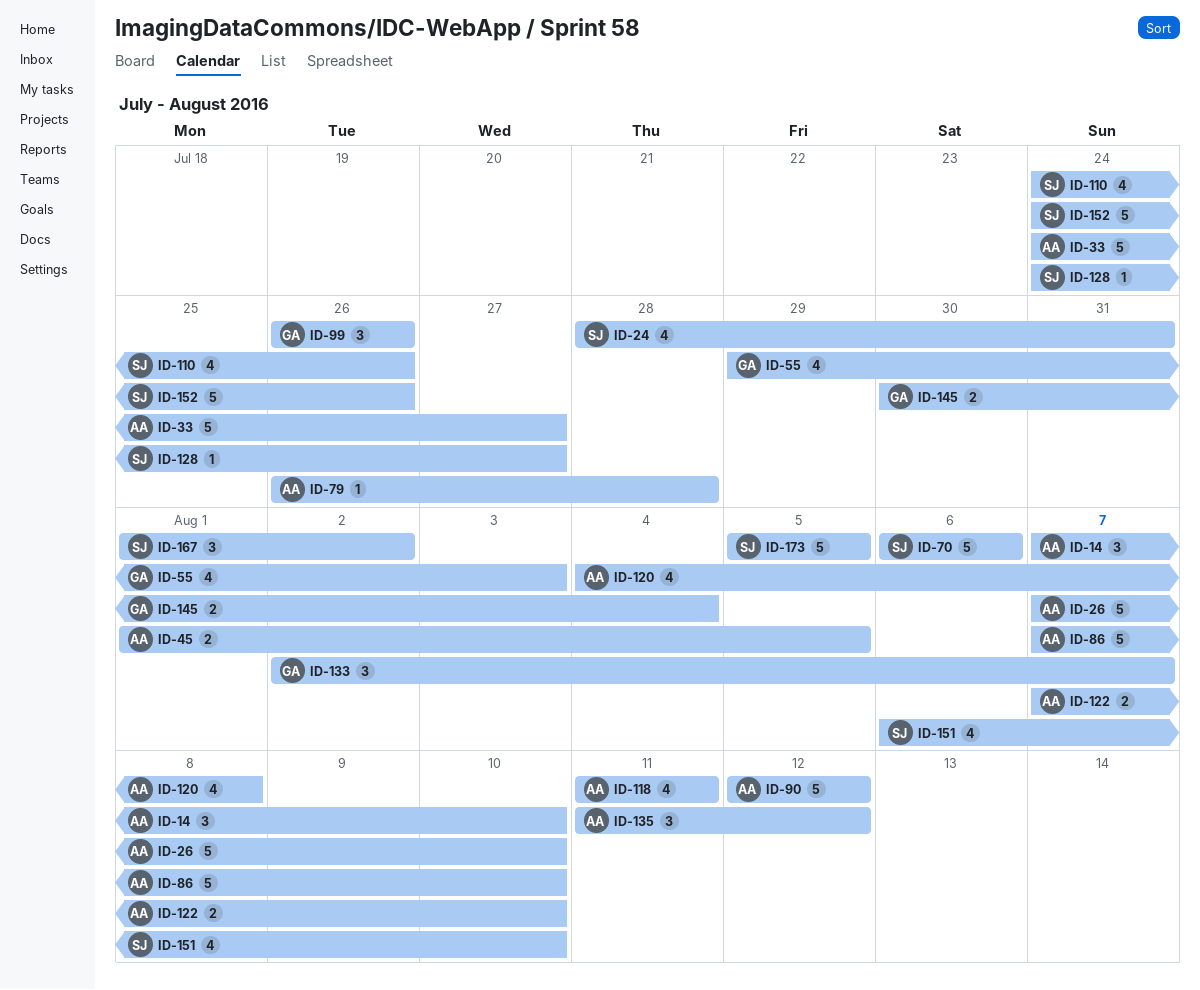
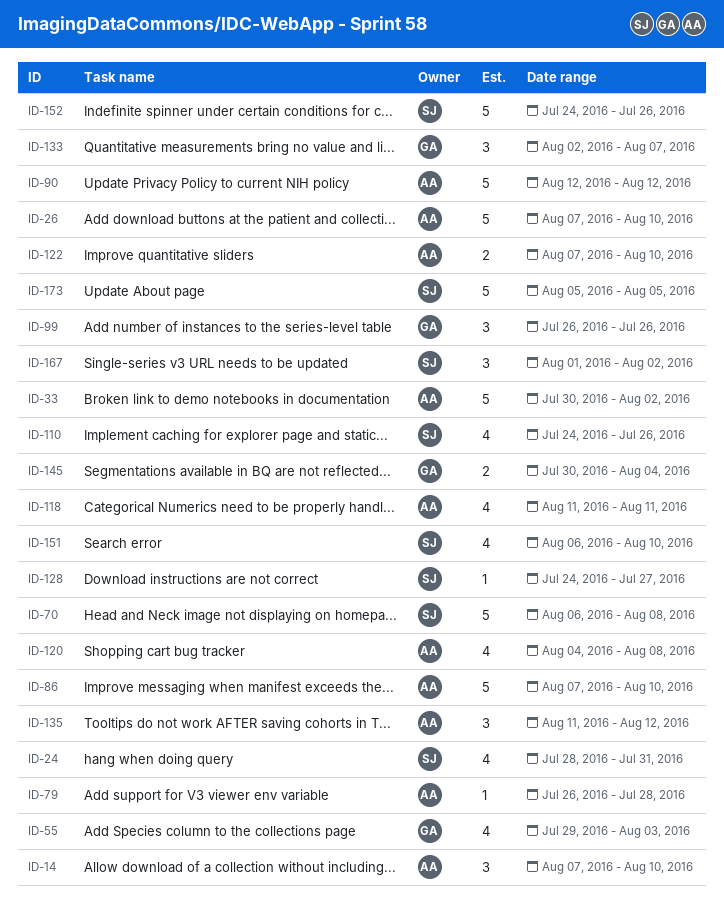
ID-33, start: Jul 24 -> Jul 30
ID-33, due: Jul 27 -> Aug 2
ID-45: present -> none
ID-70, due: Aug 6 -> Aug 8

